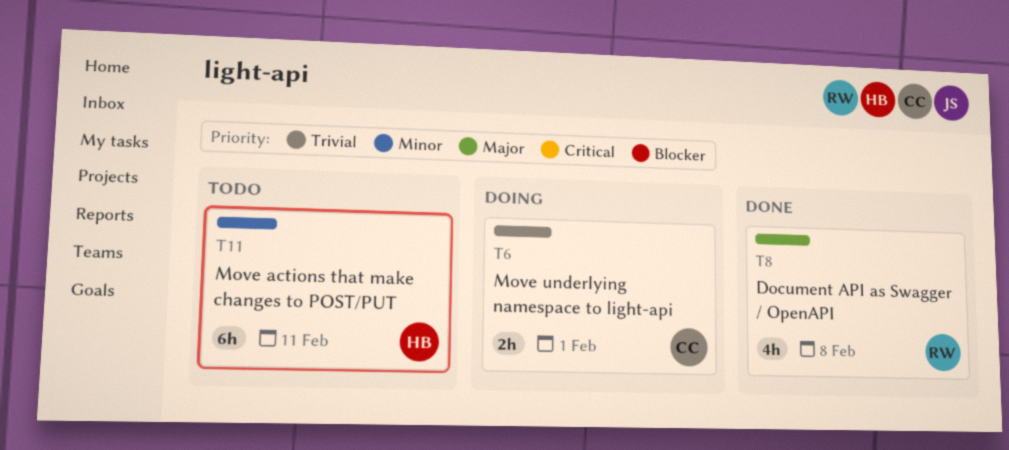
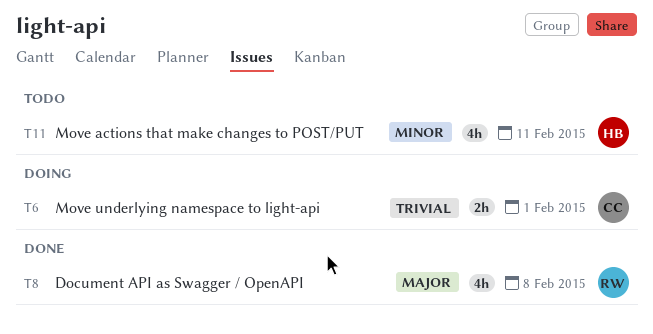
T11, estimate: 6h -> 4h

